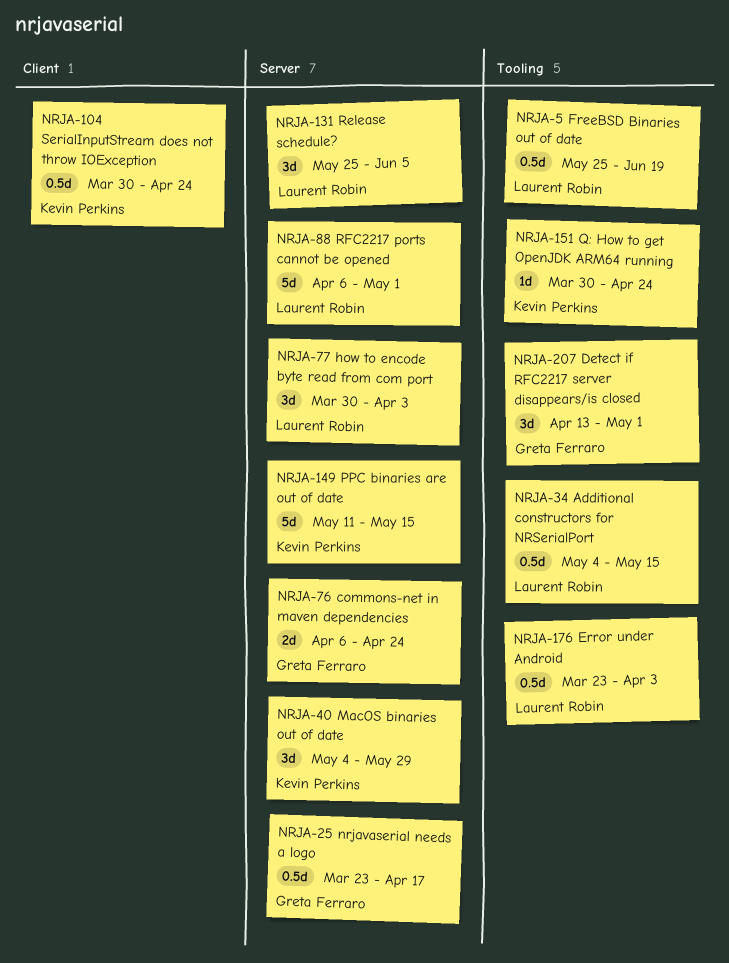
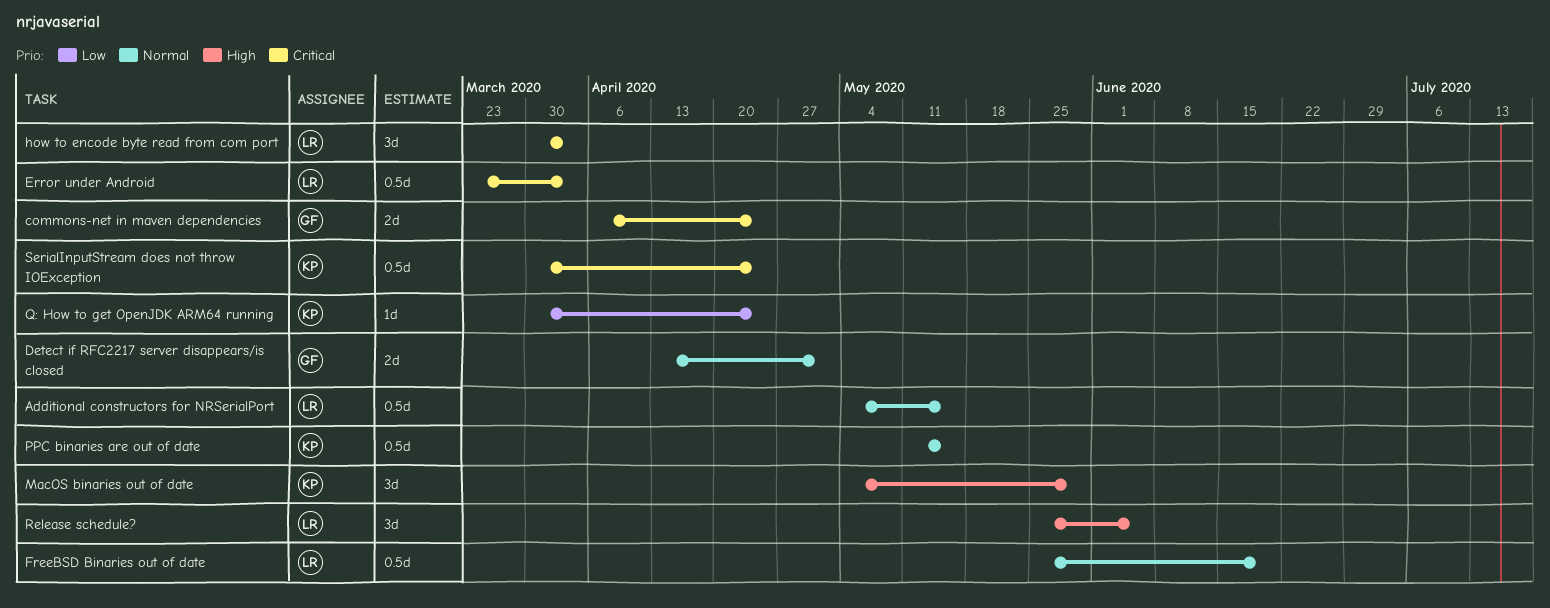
Detect if RFC2217 server disappears/is closed, estimate: 3d -> 2d
nrjavaserial needs a logo: present -> none
PPC binaries are out of date, estimate: 5d -> 0.5d
RFC2217 ports cannot be opened: present -> none

